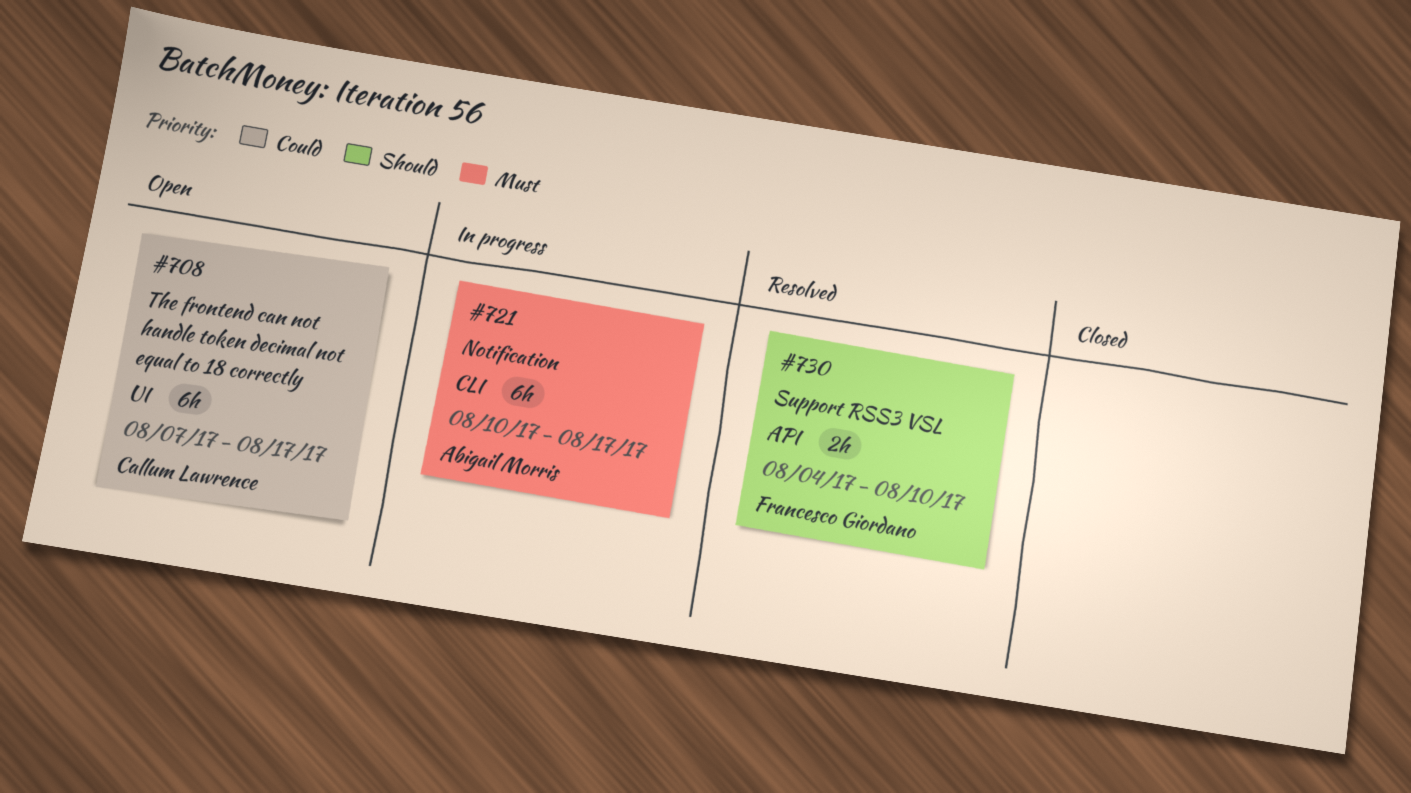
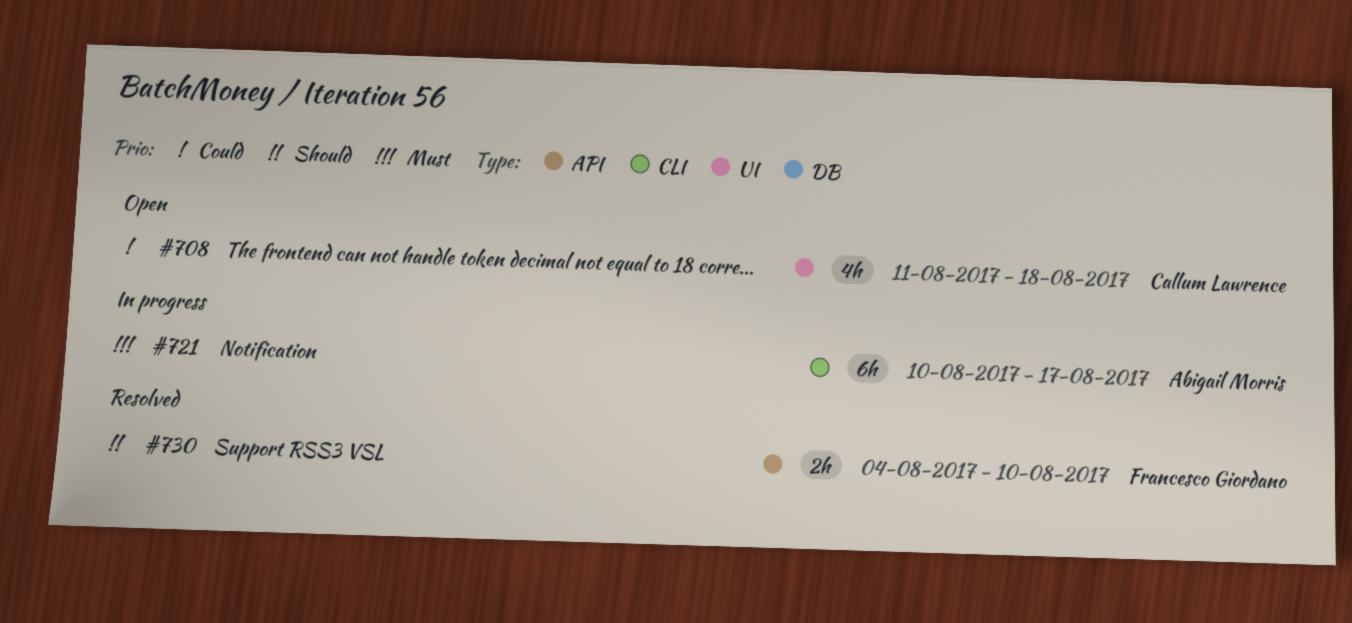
#708, estimate: 6h -> 4h
#708, start: Aug 7 -> Aug 11
#708, due: Aug 17 -> Aug 18

